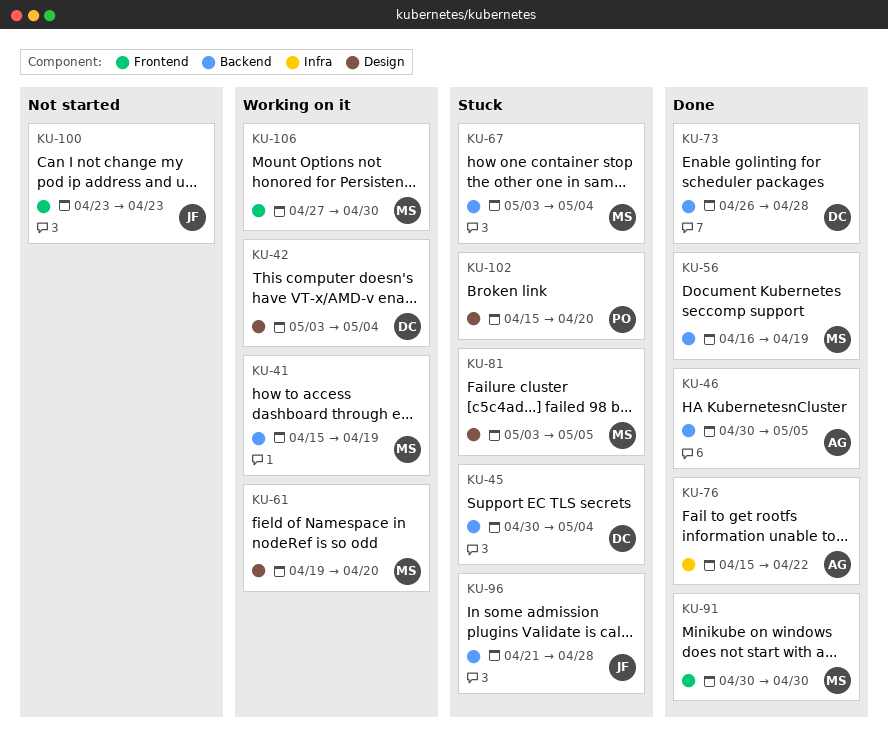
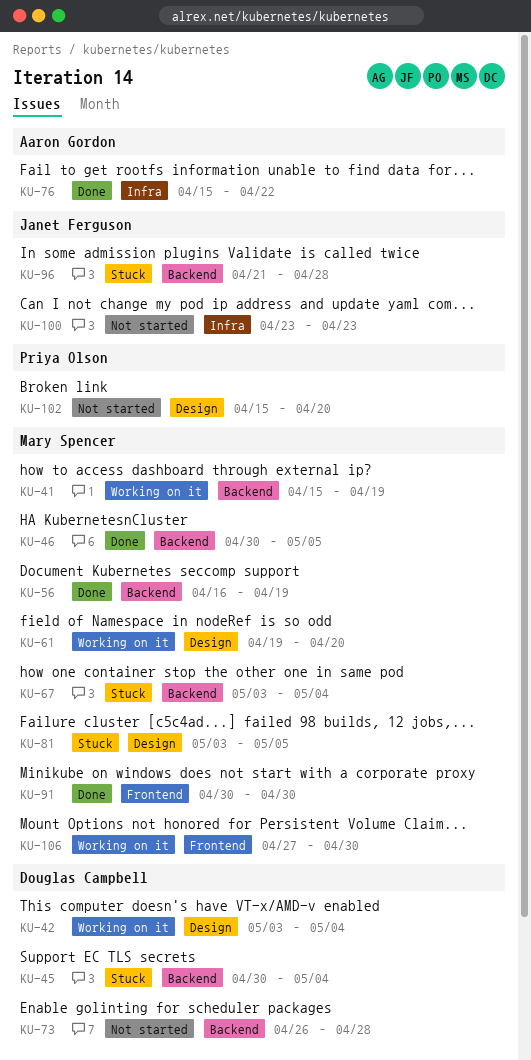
KU-46, owner: Aaron Gordon -> Mary Spencer
KU-73, status: Done -> Not started
KU-100, label: Frontend -> Infra
KU-102, status: Stuck -> Not started

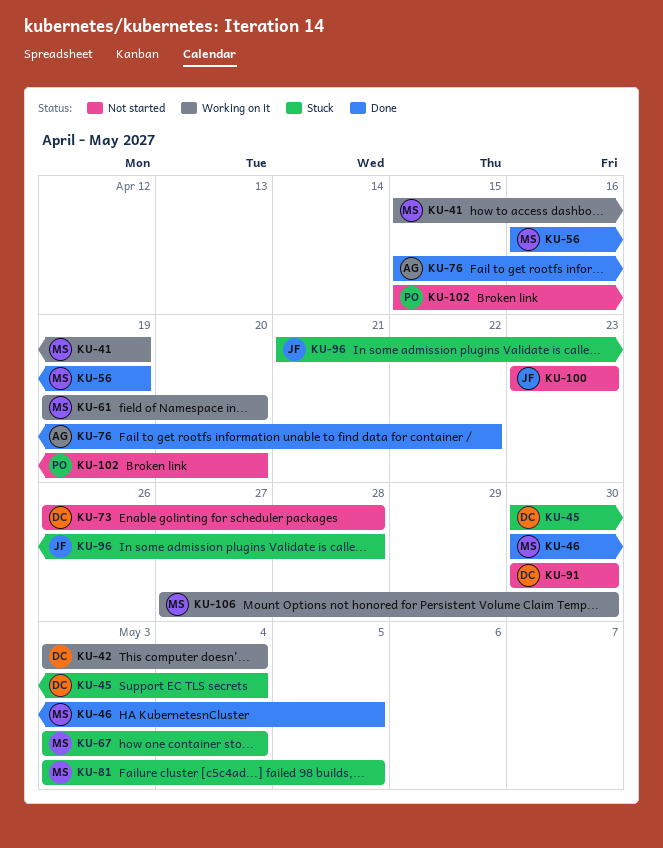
KU-91, status: Done -> Not started
KU-91, owner: Mary Spencer -> Douglas Campbell

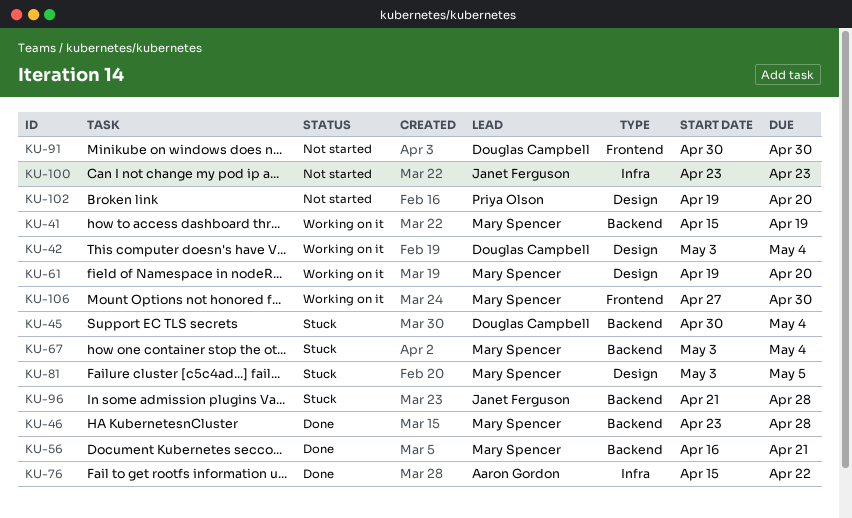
KU-46, start: Apr 30 -> Apr 23
KU-46, due: May 5 -> Apr 28
KU-56, due: Apr 19 -> Apr 21
KU-73: present -> none
KU-102, start: Apr 15 -> Apr 19

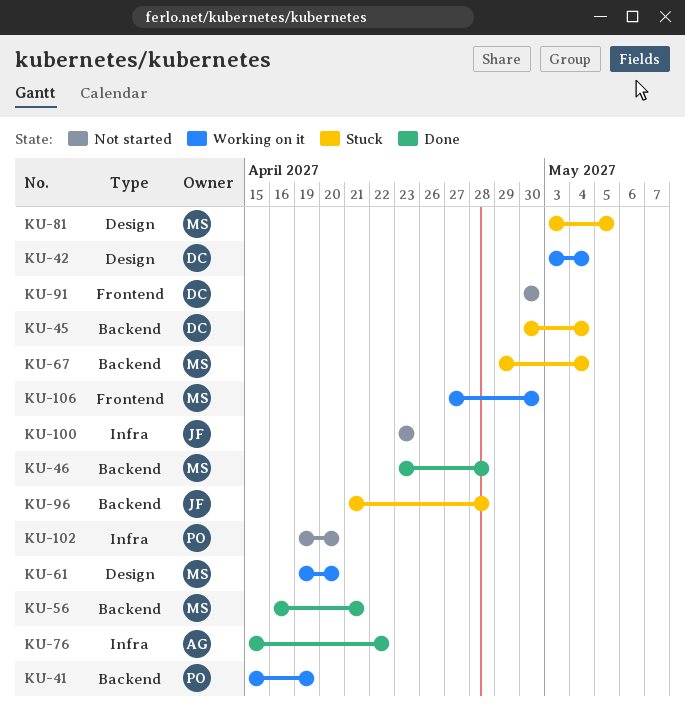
KU-41, owner: Mary Spencer -> Priya Olson
KU-67, start: May 3 -> Apr 29
KU-102, label: Design -> Infra

